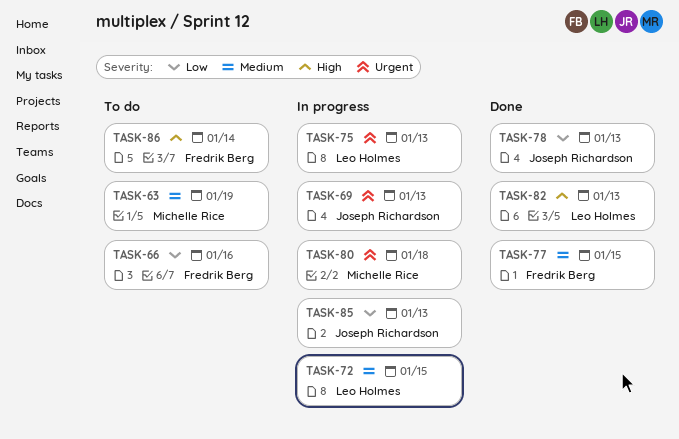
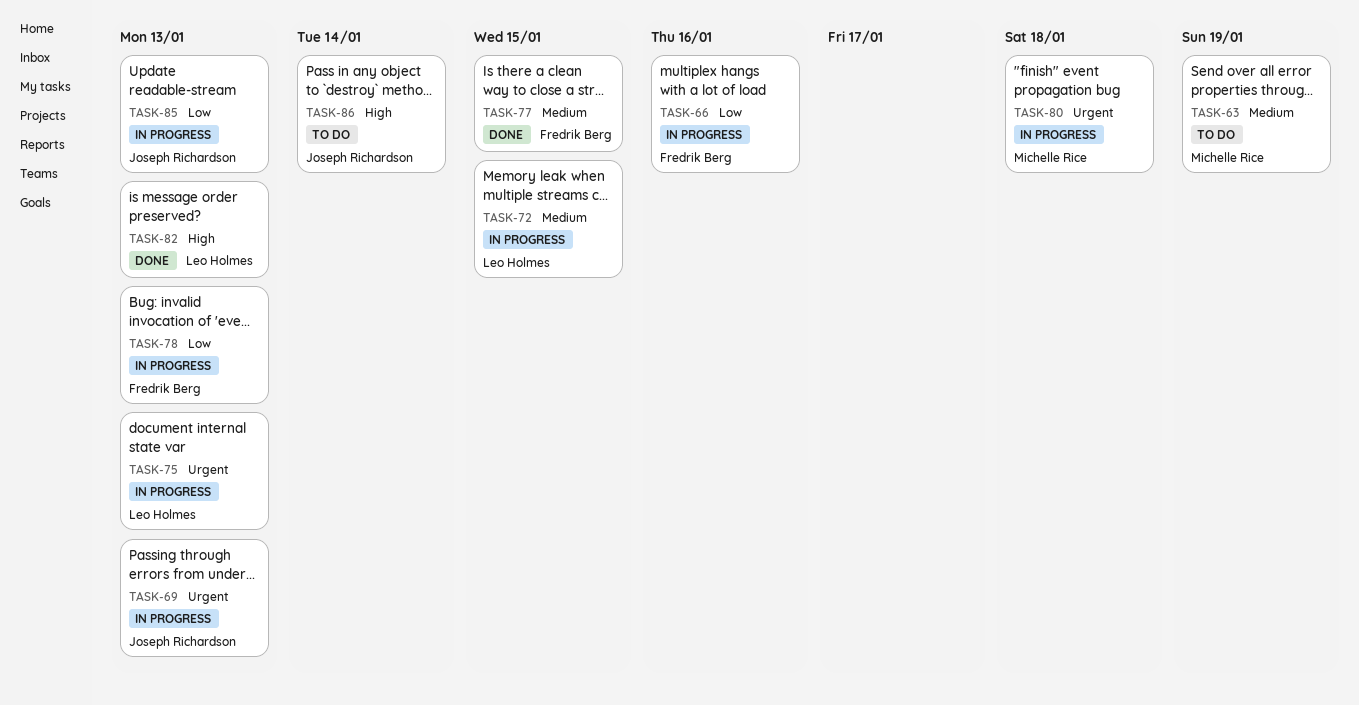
TASK-66, status: To do -> In progress
TASK-78, status: Done -> In progress
TASK-78, owner: Joseph Richardson -> Fredrik Berg
TASK-86, owner: Fredrik Berg -> Joseph Richardson

